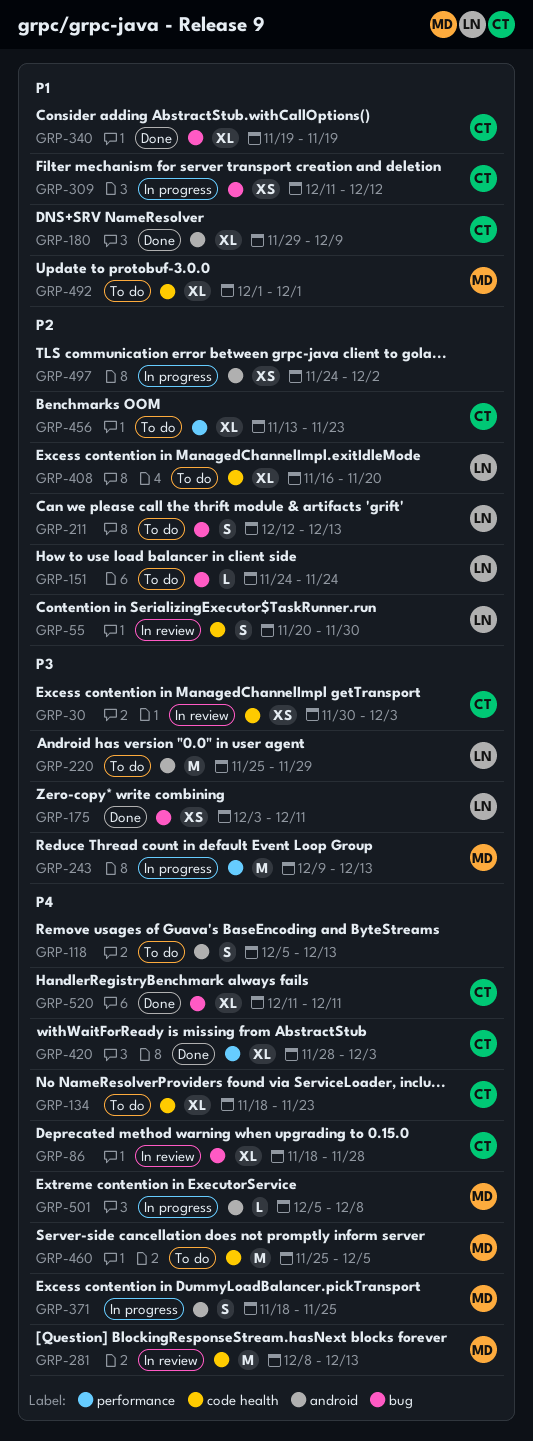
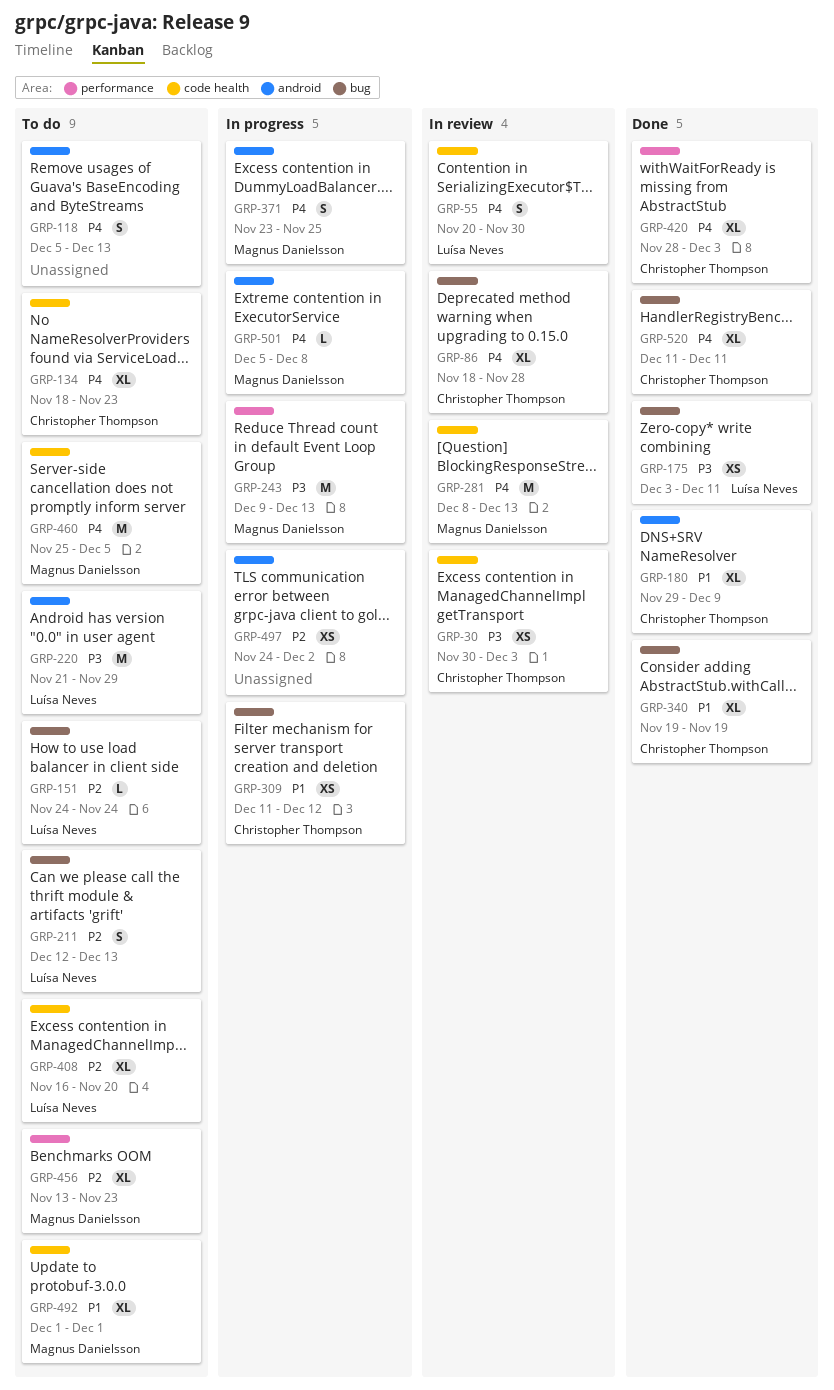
GRP-55, priority: P2 -> P4
GRP-220, start: Nov 25 -> Nov 21
GRP-371, start: Nov 18 -> Nov 23
GRP-456, owner: Christopher Thompson -> Magnus Danielsson

